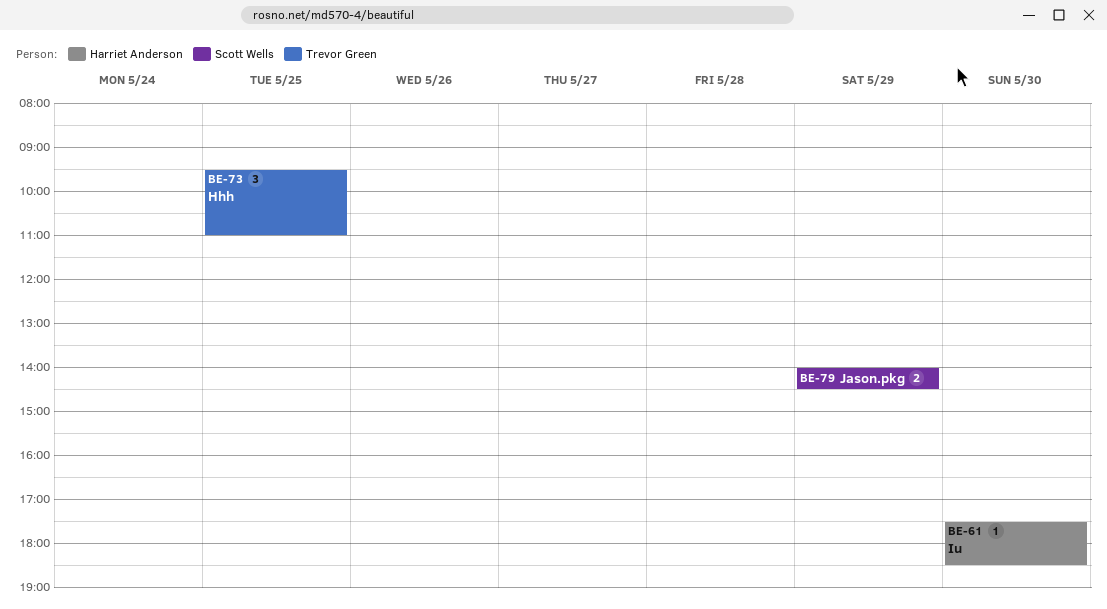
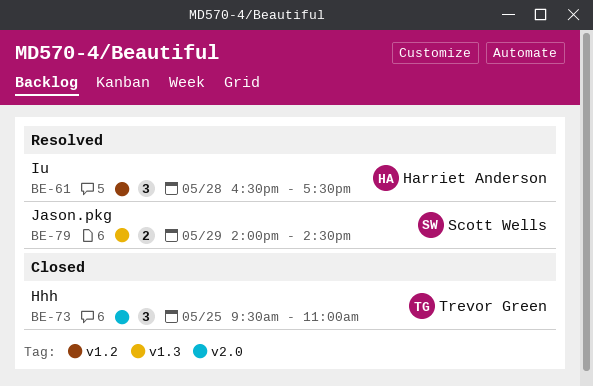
BE-61, estimate: 1 -> 3
BE-61, day: May 30 -> May 28
BE-61, begins: 17:30 -> 16:30
BE-61, ends: 18:30 -> 17:30

